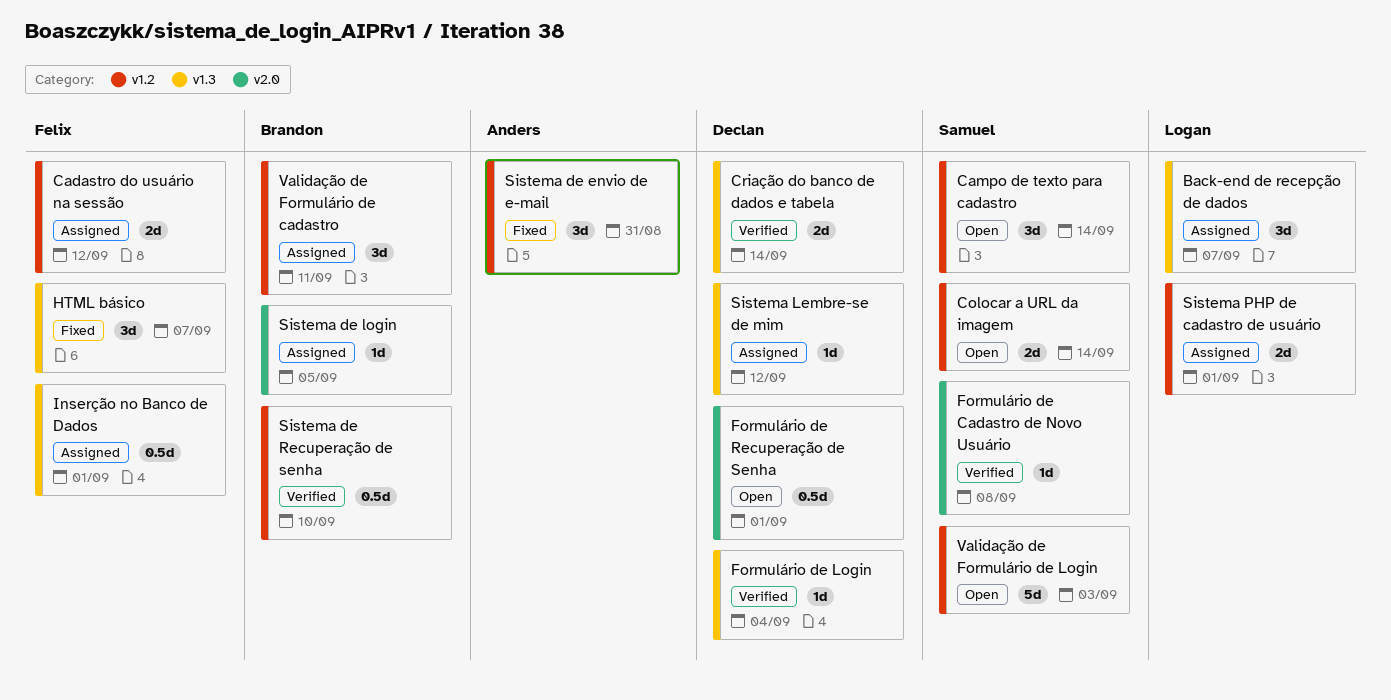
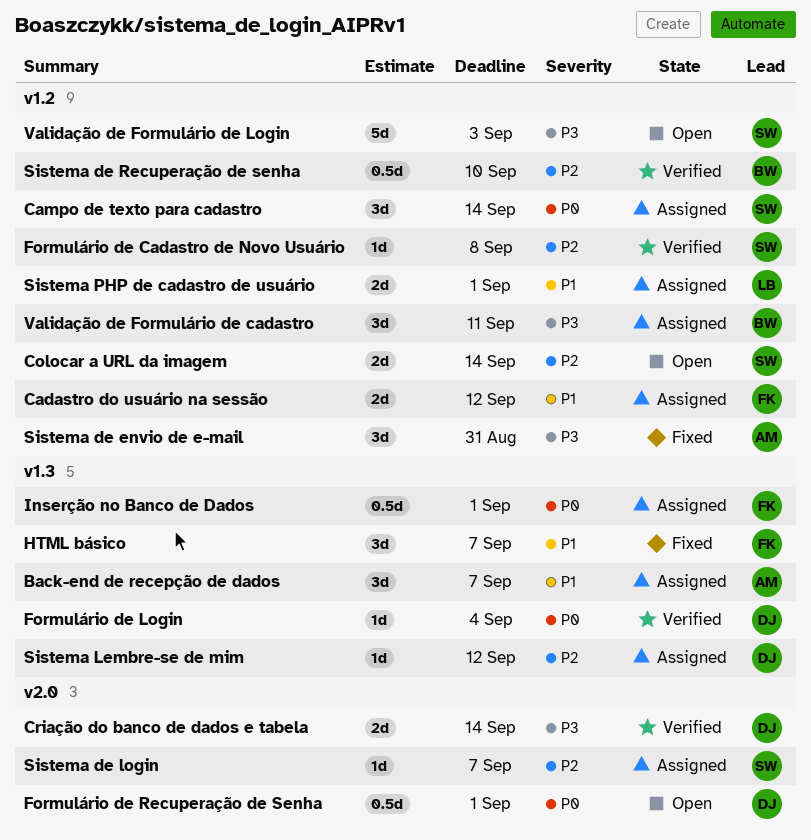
Back-end de recepção de dados, owner: Logan -> Anders
Campo de texto para cadastro, status: Open -> Assigned
Criação do banco de dados e tabela, label: v1.3 -> v2.0
Formulário de Cadastro de Novo Usuário, label: v2.0 -> v1.2
Sistema de login, owner: Brandon -> Samuel
Sistema de login, due: Sep 5 -> Sep 7

